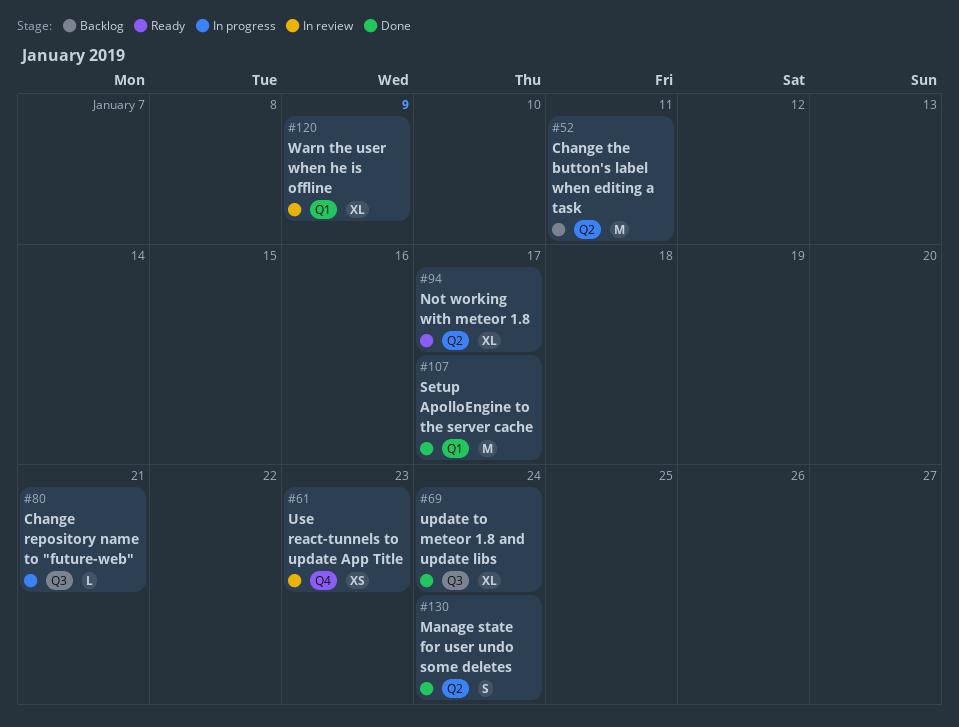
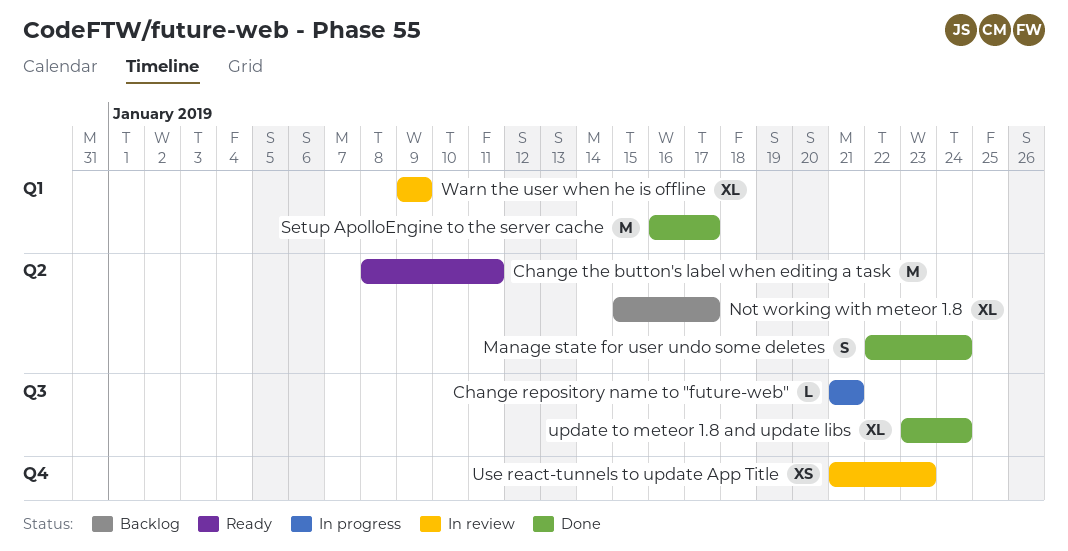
Change the button's label when editing a task, status: Backlog -> Ready
Not working with meteor 1.8, status: Ready -> Backlog

